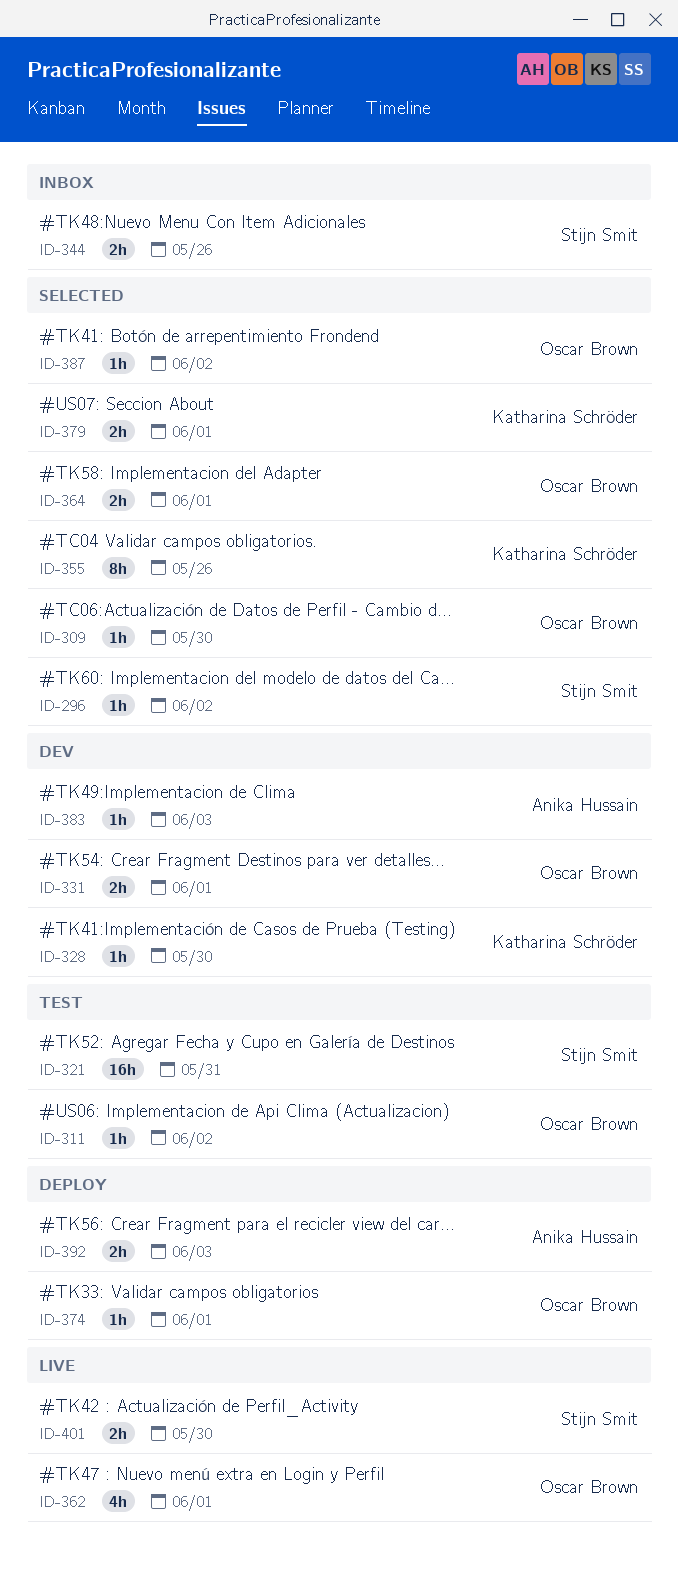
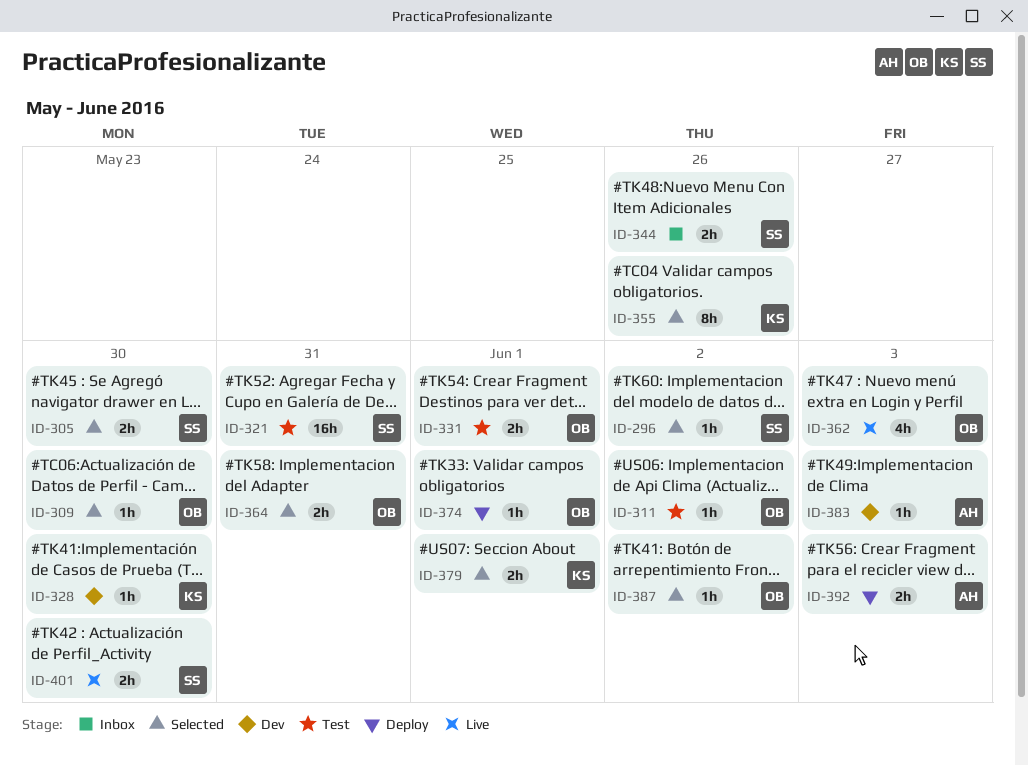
ID-305: none -> present
ID-331, status: Dev -> Test
ID-362, due: Jun 1 -> Jun 3
ID-364, due: Jun 1 -> May 31

